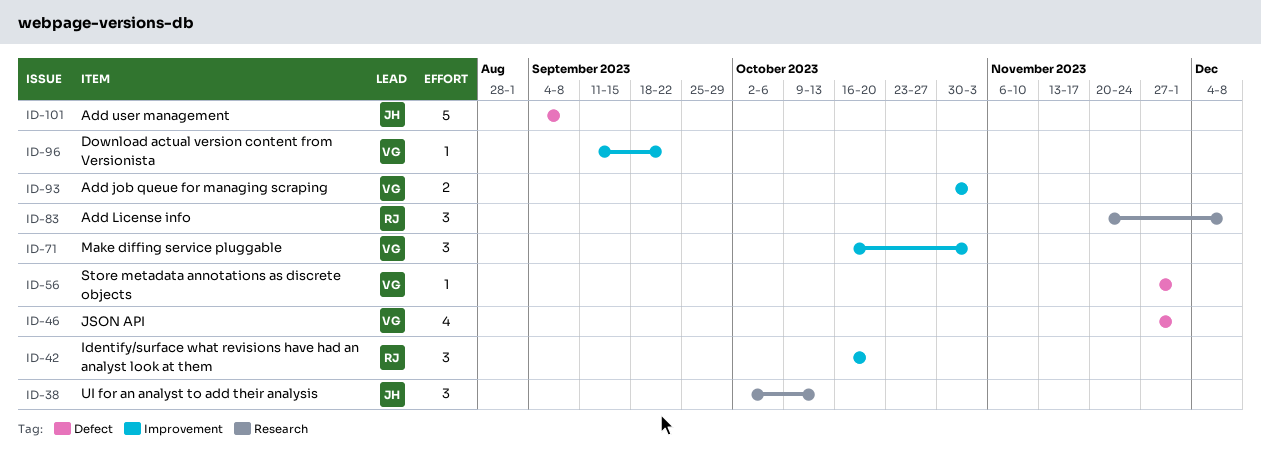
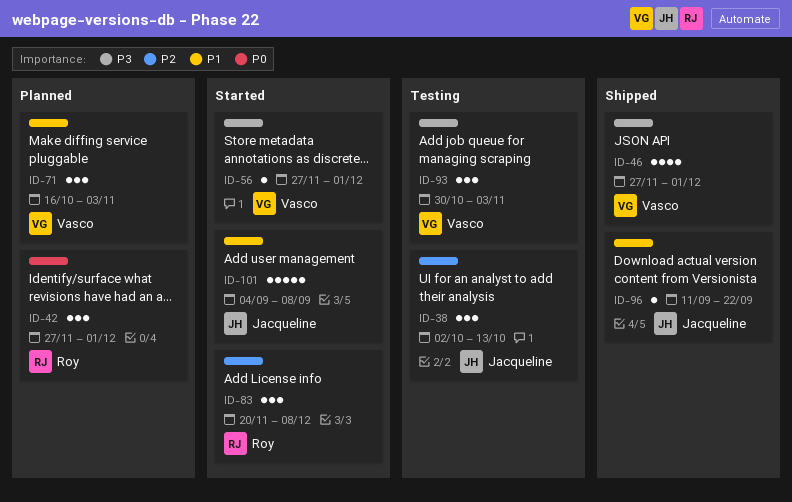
ID-42, start: Oct 16 -> Nov 27
ID-42, due: Oct 20 -> Dec 1
ID-93, estimate: 2 -> 3
ID-96, owner: Vasco -> Jacqueline

